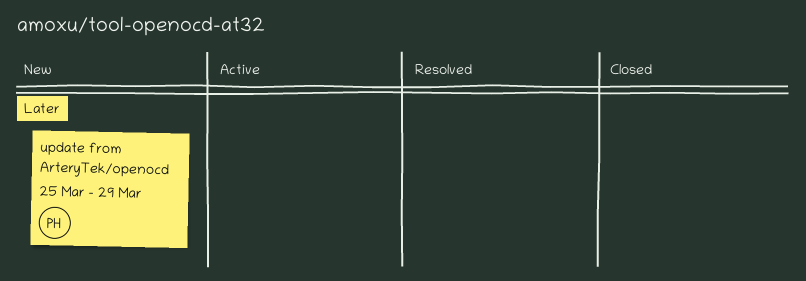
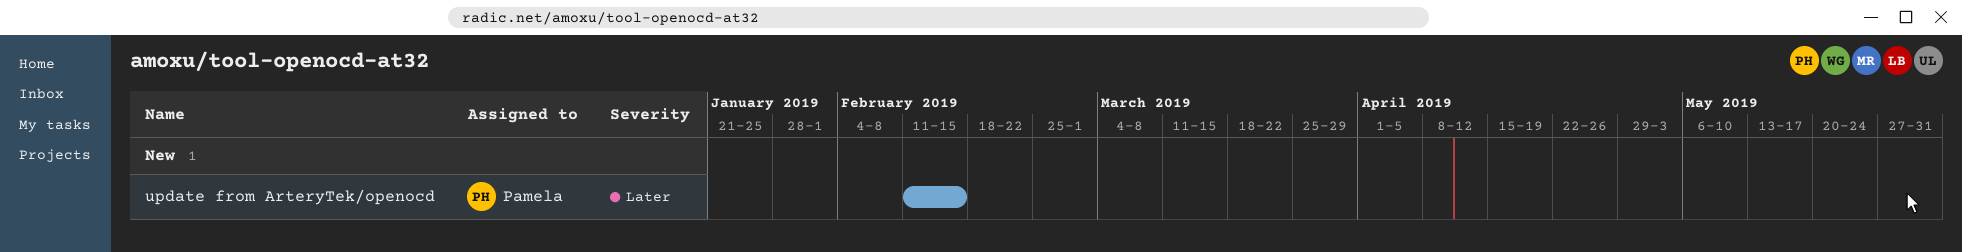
update from ArteryTek/openocd, start: Mar 25 -> Feb 11
update from ArteryTek/openocd, due: Mar 29 -> Feb 15

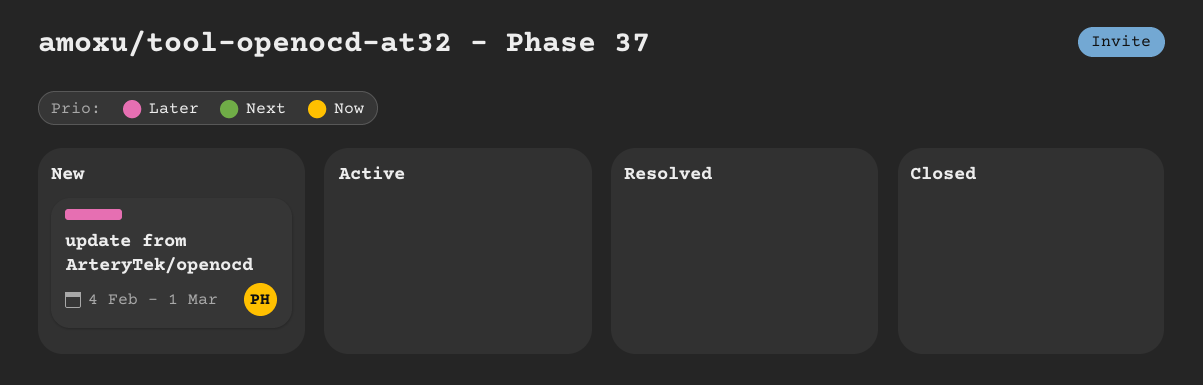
update from ArteryTek/openocd, start: Feb 11 -> Feb 4
update from ArteryTek/openocd, due: Feb 15 -> Mar 1

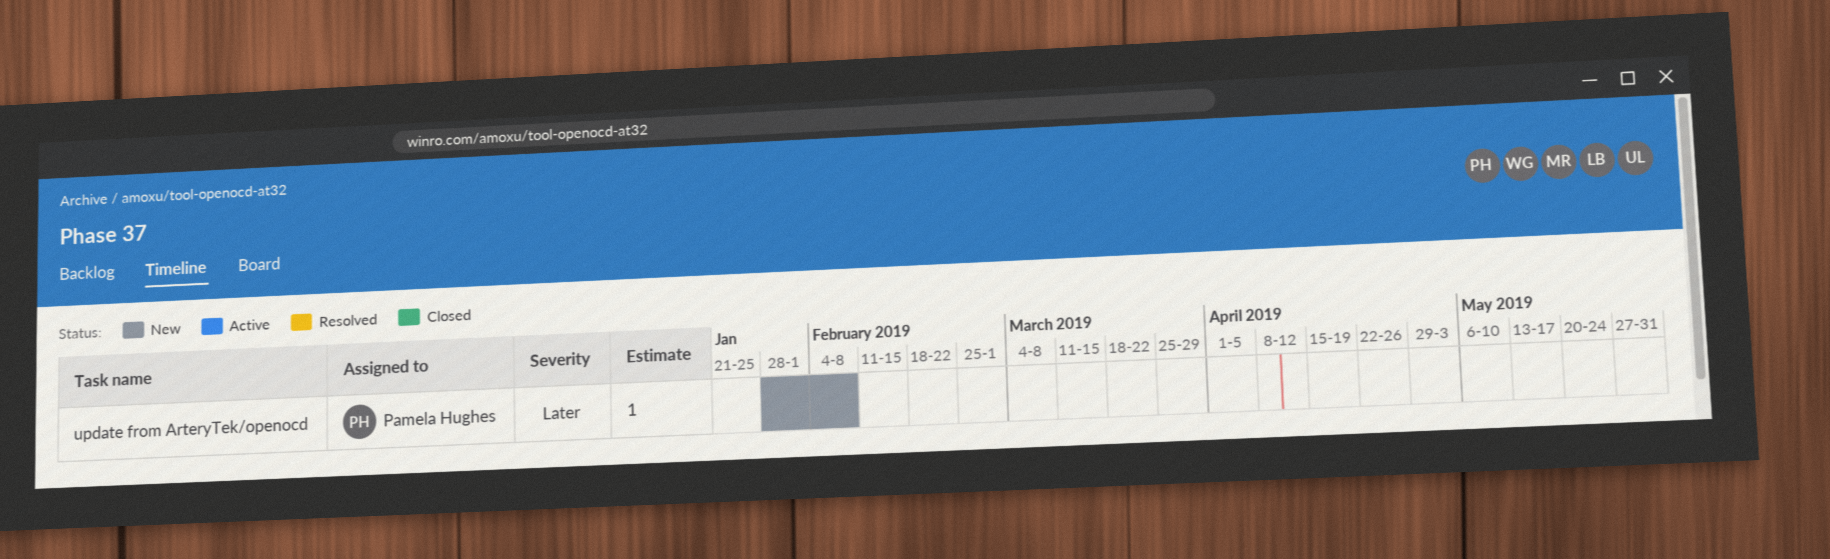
update from ArteryTek/openocd, start: Feb 4 -> Jan 28
update from ArteryTek/openocd, due: Mar 1 -> Feb 8

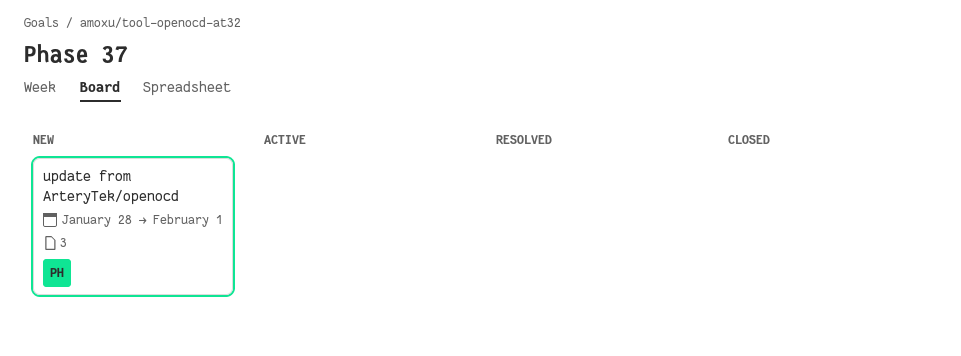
update from ArteryTek/openocd, due: Feb 8 -> Feb 1

